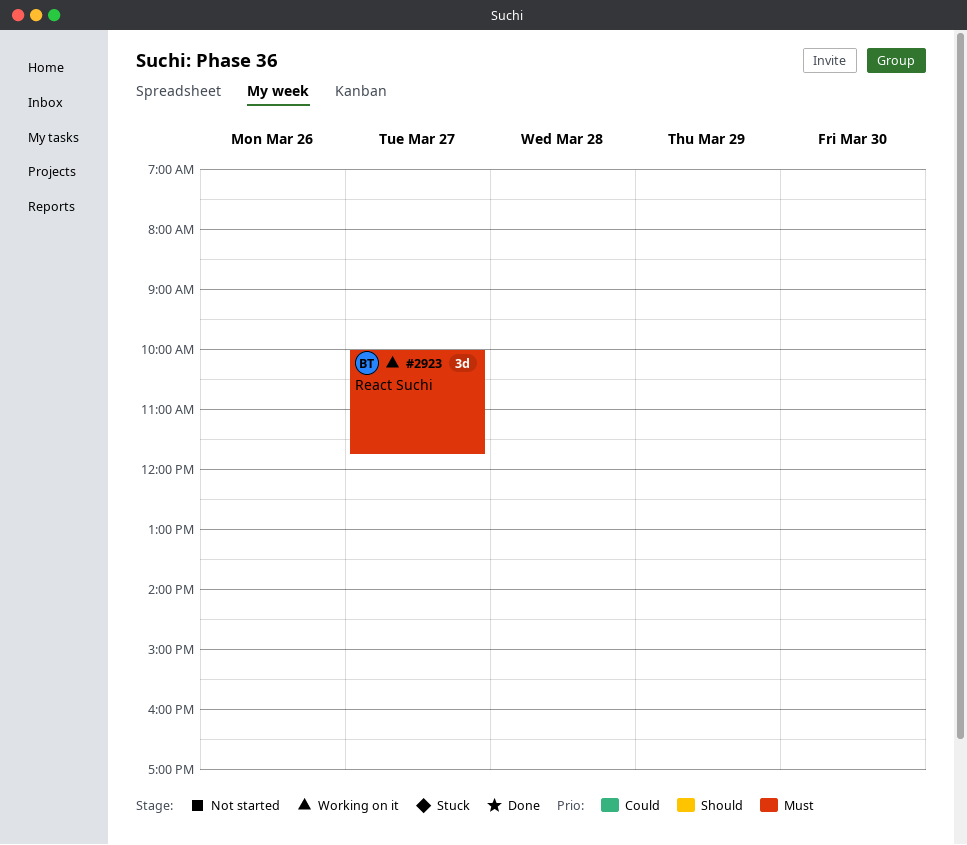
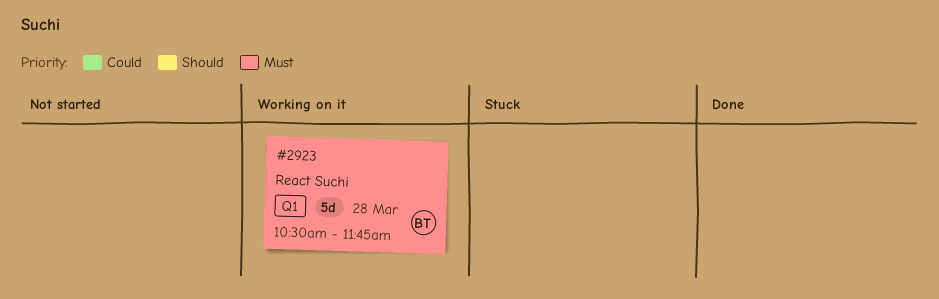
#2923, estimate: 3d -> 5d
#2923, day: Mar 27 -> Mar 28
#2923, begins: 10:00 -> 10:30

